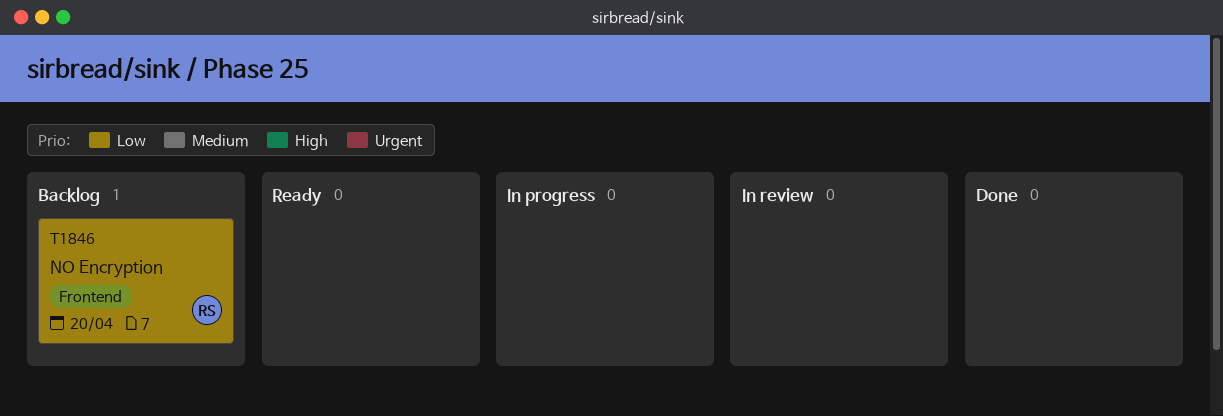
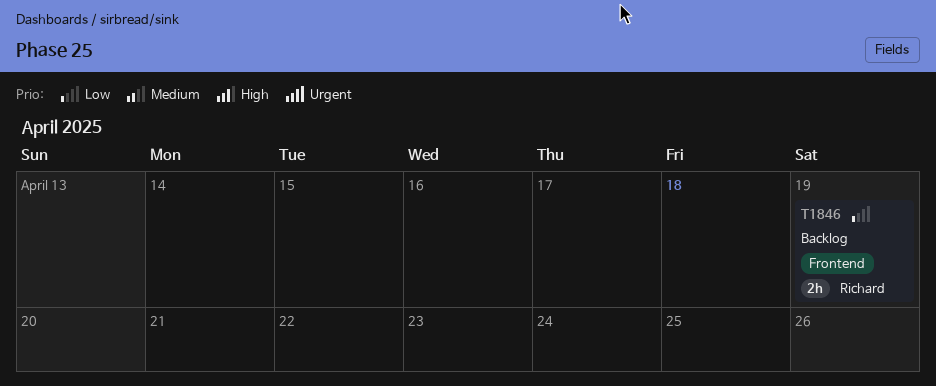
T1846, due: Apr 20 -> Apr 19

